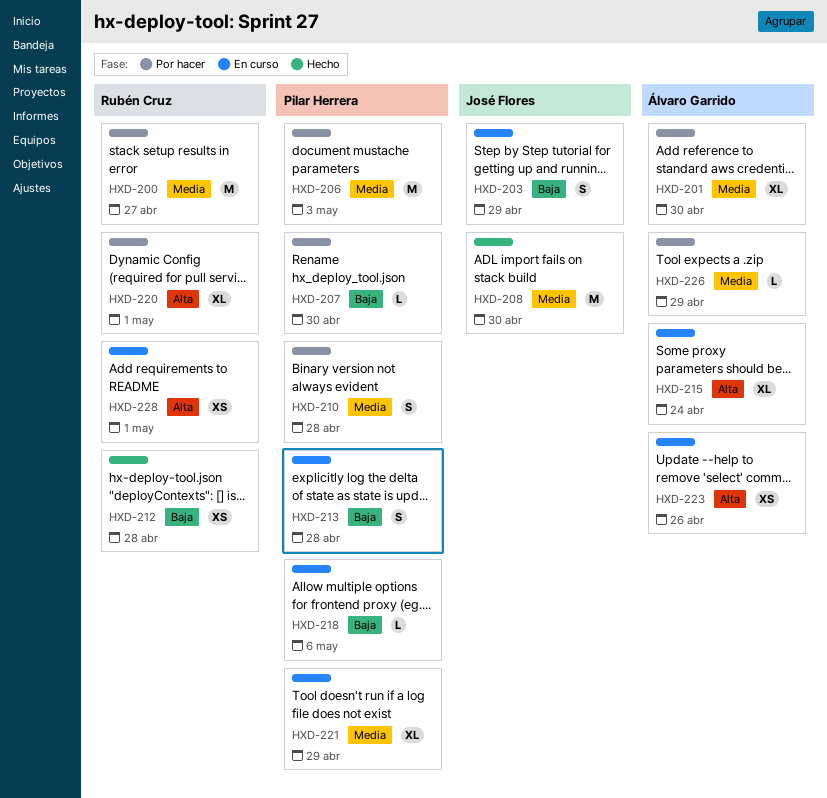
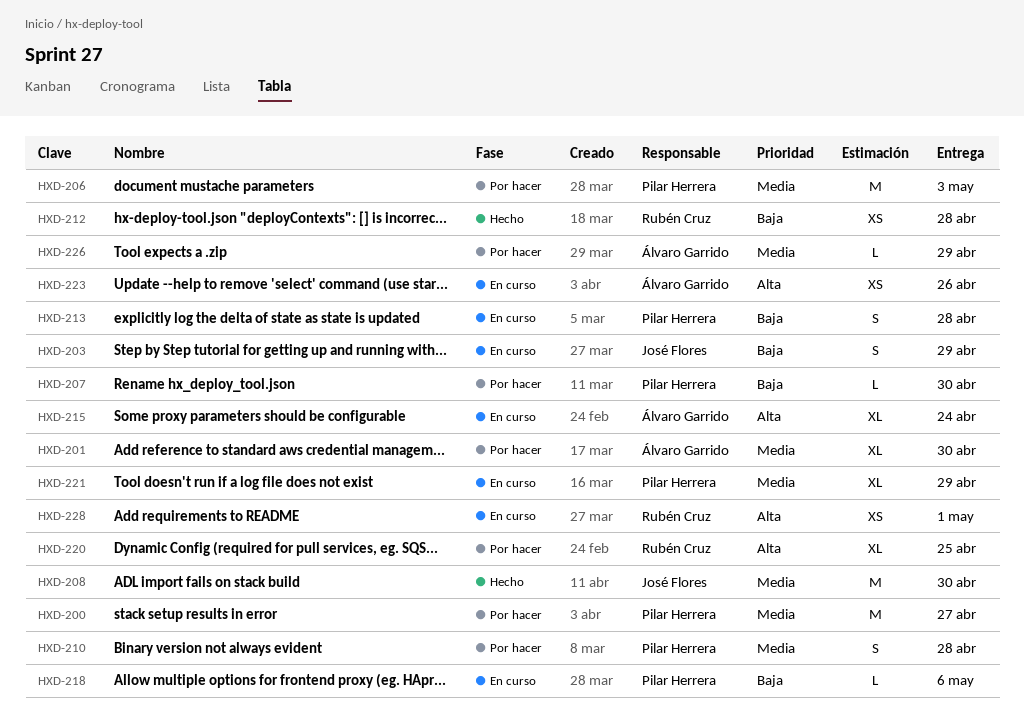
HXD-200, owner: Rubén Cruz -> Pilar Herrera
HXD-220, due: May 1 -> Apr 25

